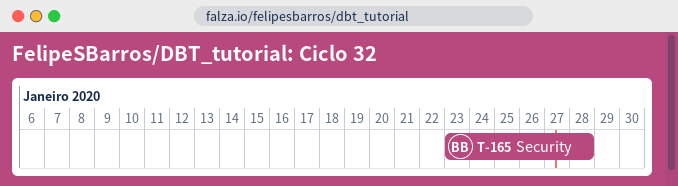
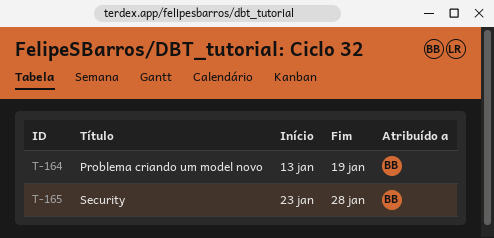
T-164: none -> present

